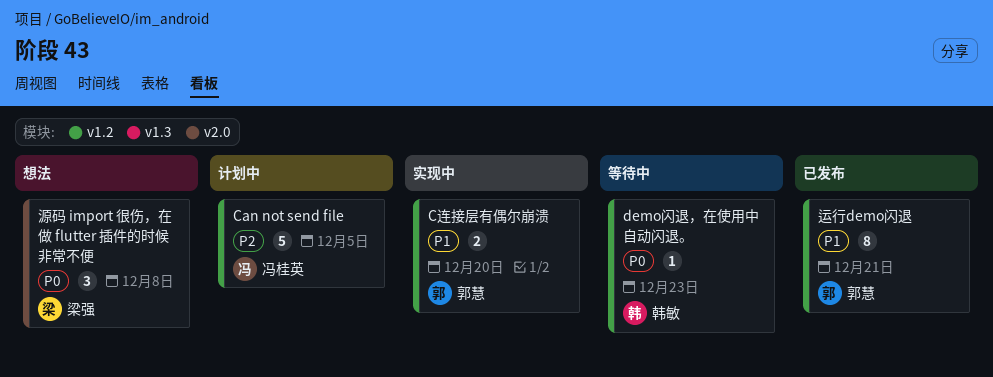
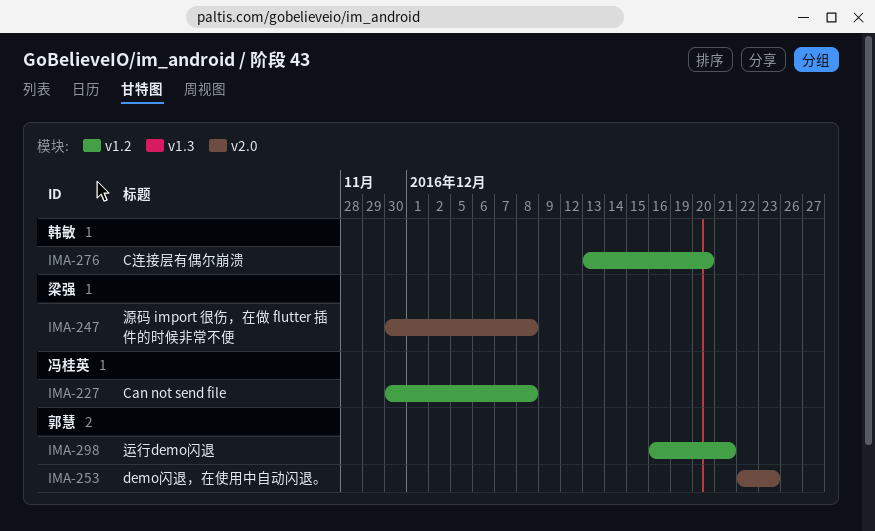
Can not send file, due: Dec 5 -> Dec 8
C连接层有偶尔崩溃, owner: 郭慧 -> 韩敏
demo闪退，在使用中自动闪退。, owner: 韩敏 -> 郭慧
demo闪退，在使用中自动闪退。, label: v1.2 -> v2.0

